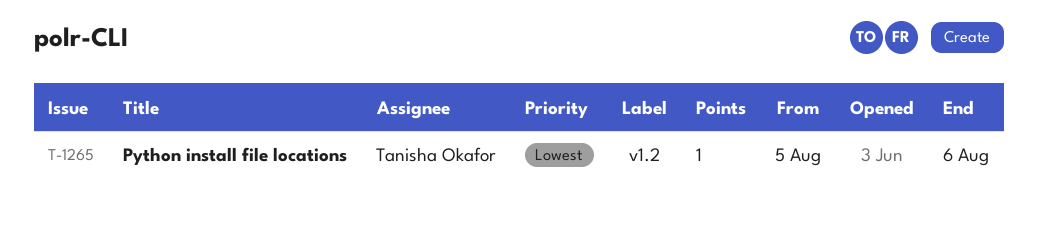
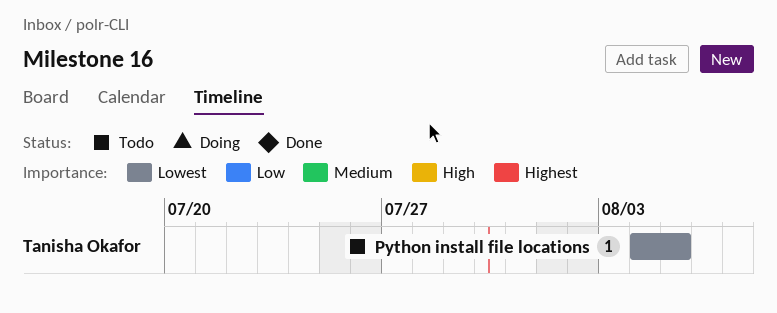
Python install file locations, start: Aug 5 -> Aug 4
Python install file locations, due: Aug 6 -> Aug 5

